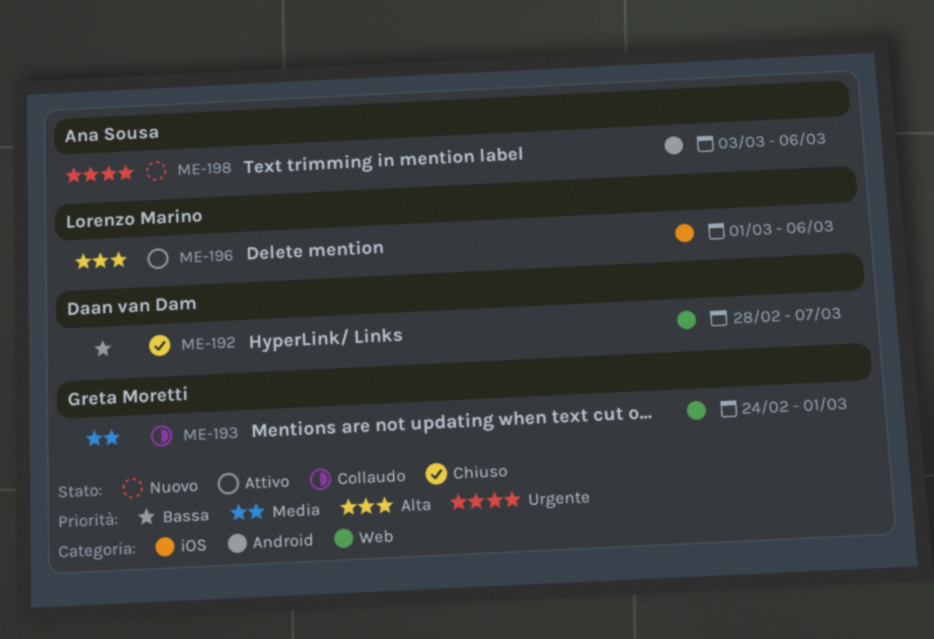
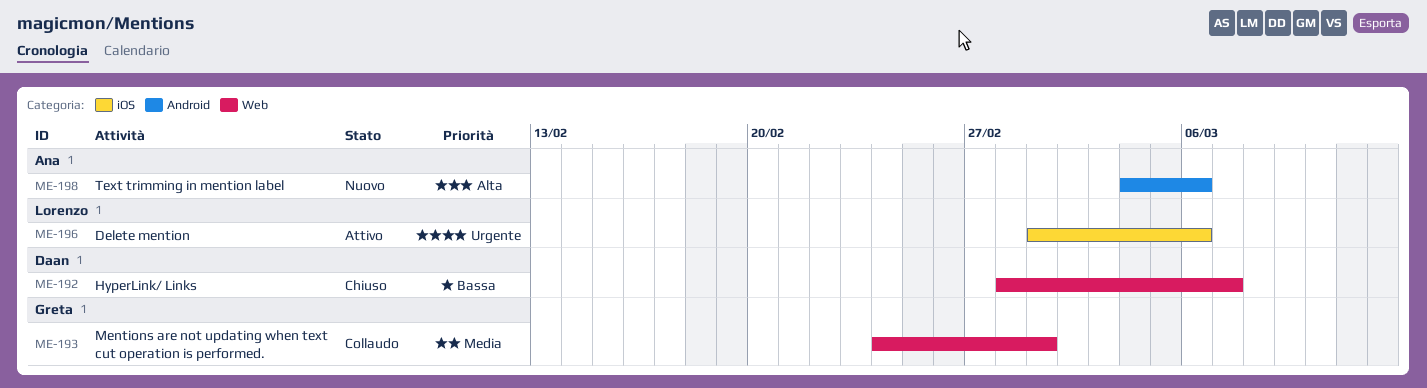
ME-196, priority: Alta -> Urgente
ME-198, priority: Urgente -> Alta
ME-198, start: Mar 3 -> Mar 4

